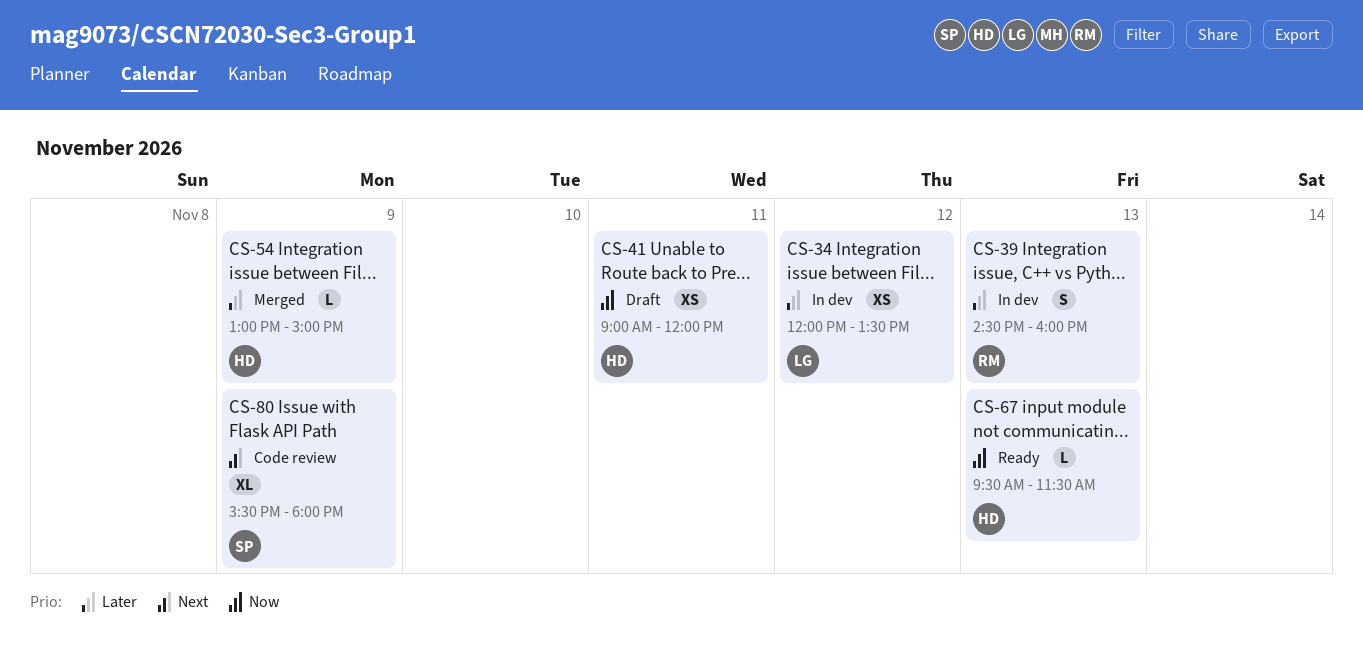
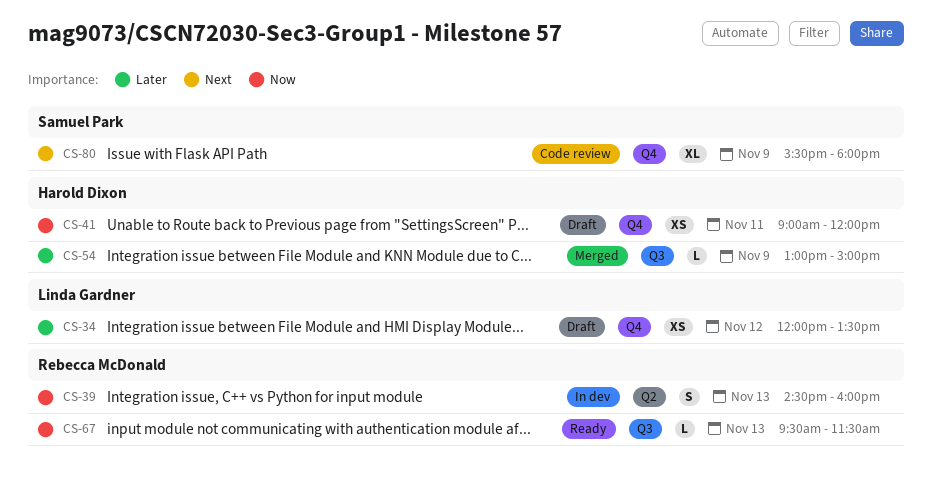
CS-34, status: In dev -> Draft
CS-39, priority: Later -> Now
CS-67, owner: Harold Dixon -> Rebecca McDonald

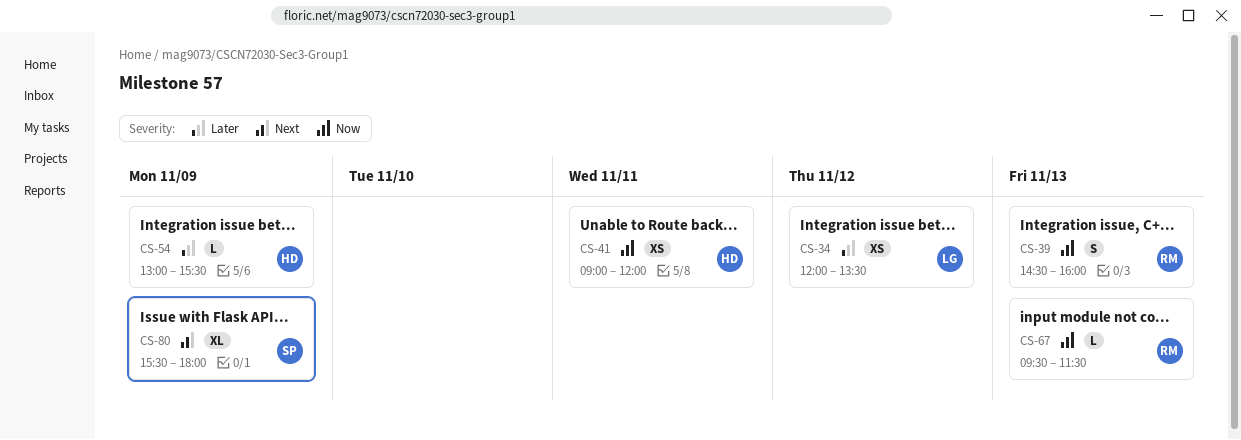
CS-54, ends: 15:00 -> 15:30

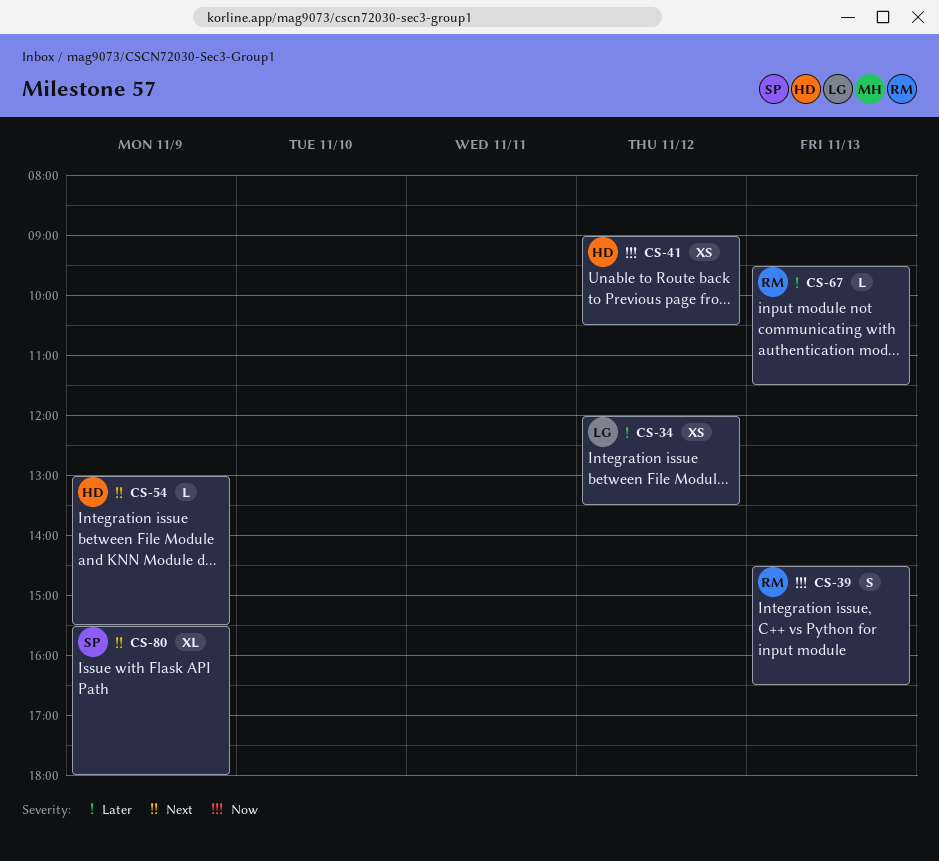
CS-39, ends: 16:00 -> 16:30
CS-41, day: Nov 11 -> Nov 12
CS-41, ends: 12:00 -> 10:30
CS-54, priority: Later -> Next
CS-67, priority: Now -> Later

